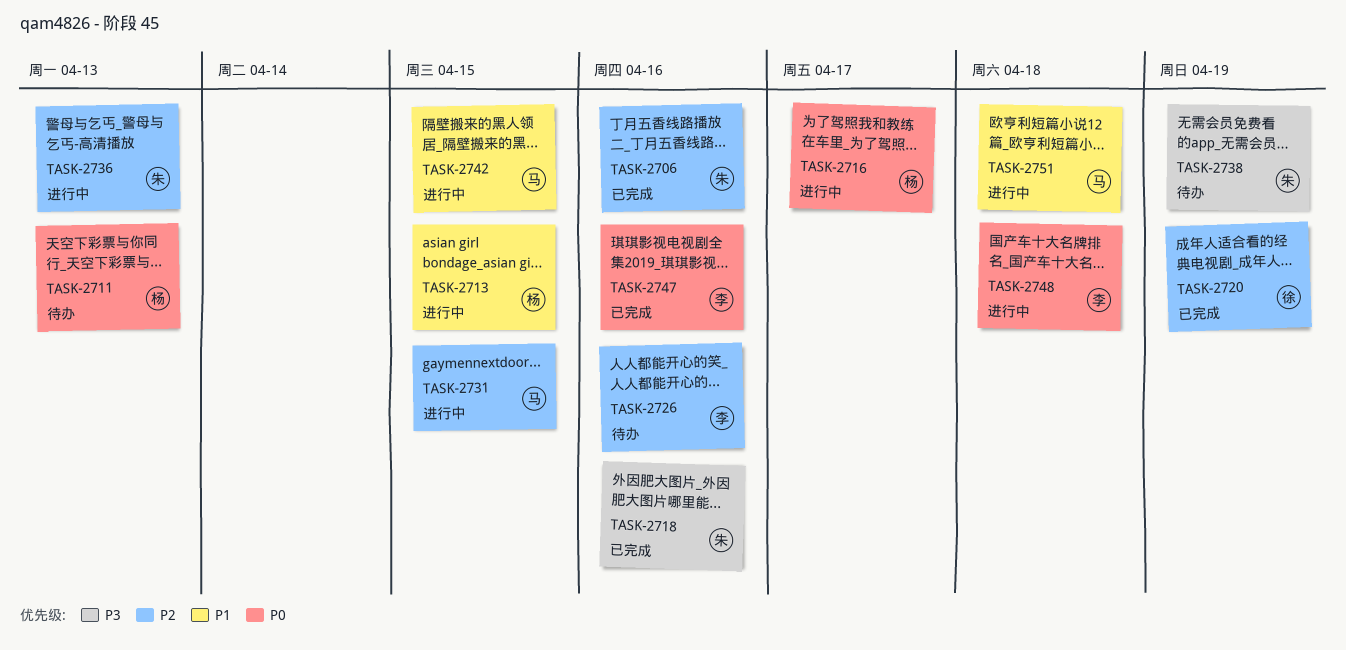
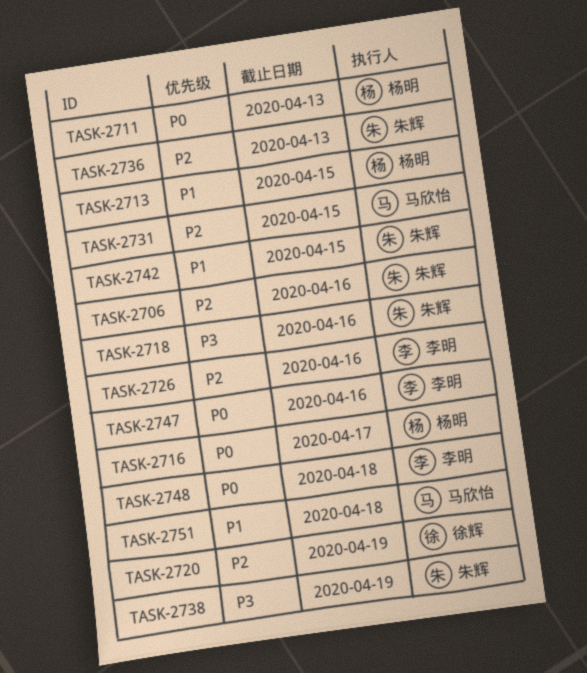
TASK-2742, owner: 马欣怡 -> 朱辉

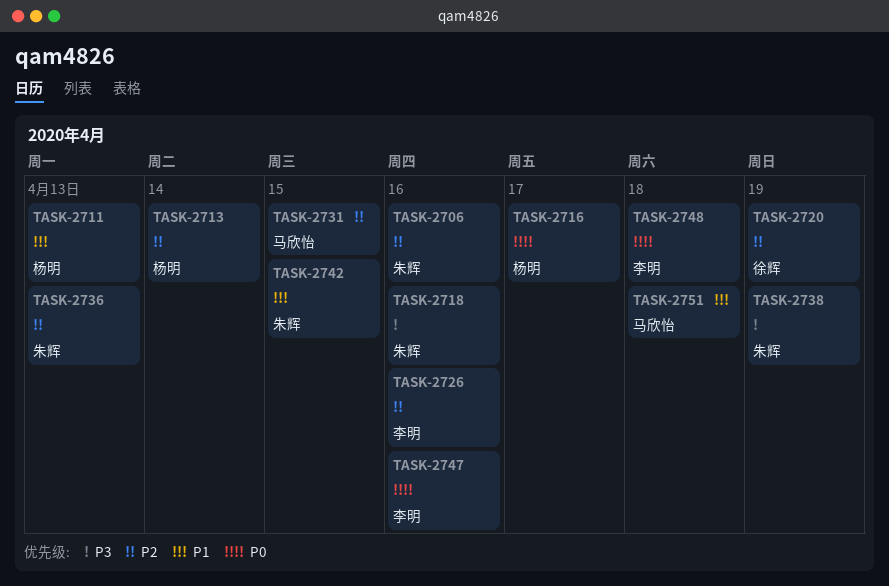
TASK-2711, priority: P0 -> P1
TASK-2713, priority: P1 -> P2
TASK-2713, due: Apr 15 -> Apr 14

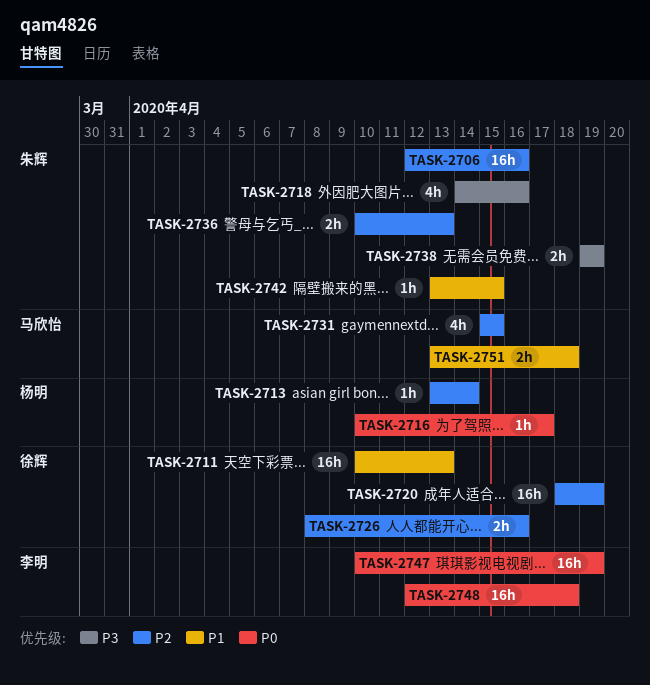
TASK-2711, owner: 杨明 -> 徐辉
TASK-2726, owner: 李明 -> 徐辉
TASK-2747, due: Apr 16 -> Apr 19

